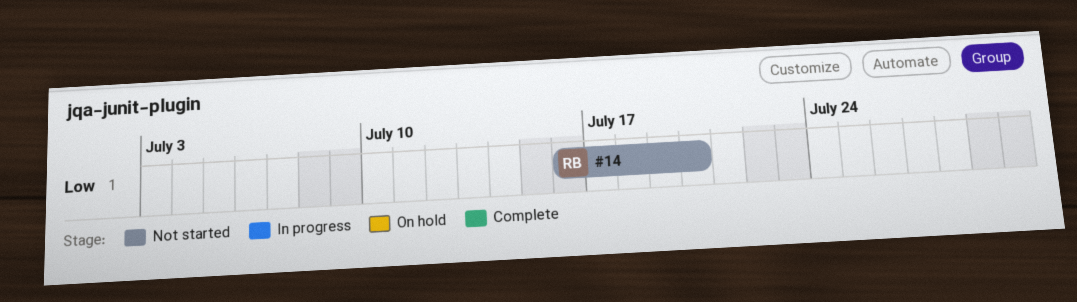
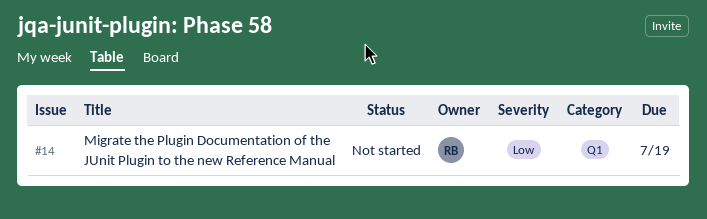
#14, due: Jul 20 -> Jul 19

